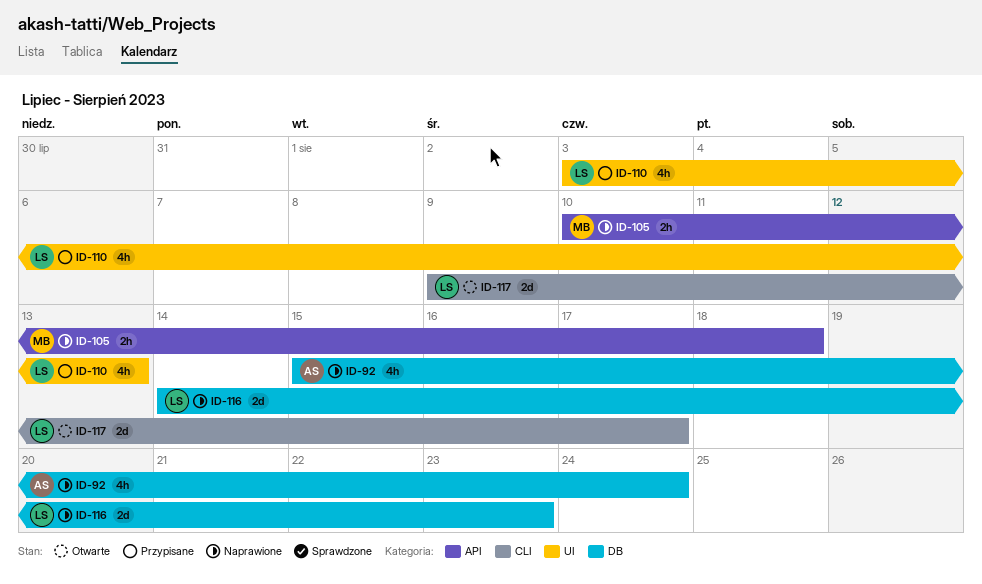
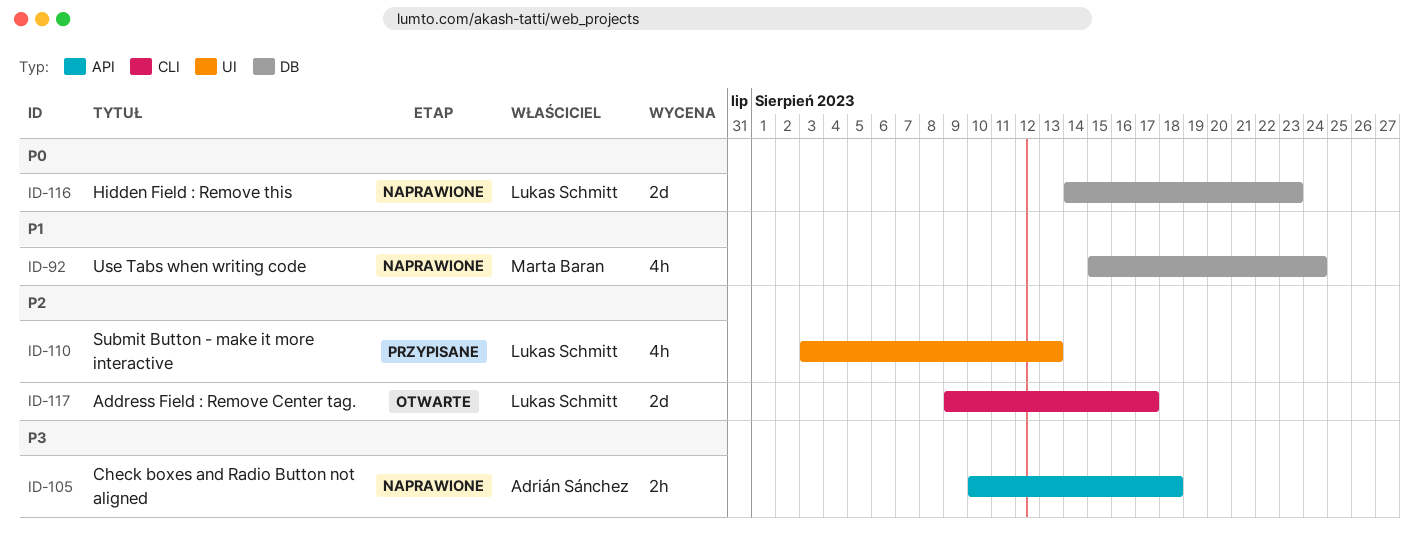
ID-92, owner: Adrián Sánchez -> Marta Baran
ID-105, owner: Marta Baran -> Adrián Sánchez

